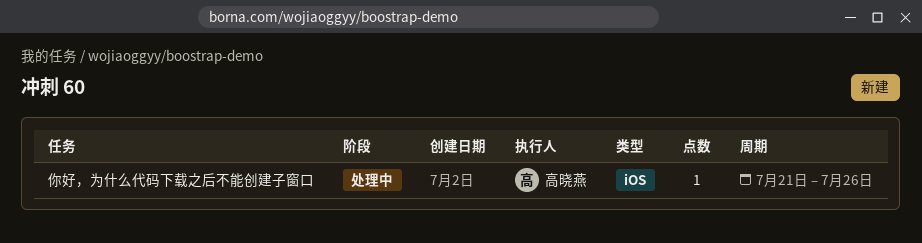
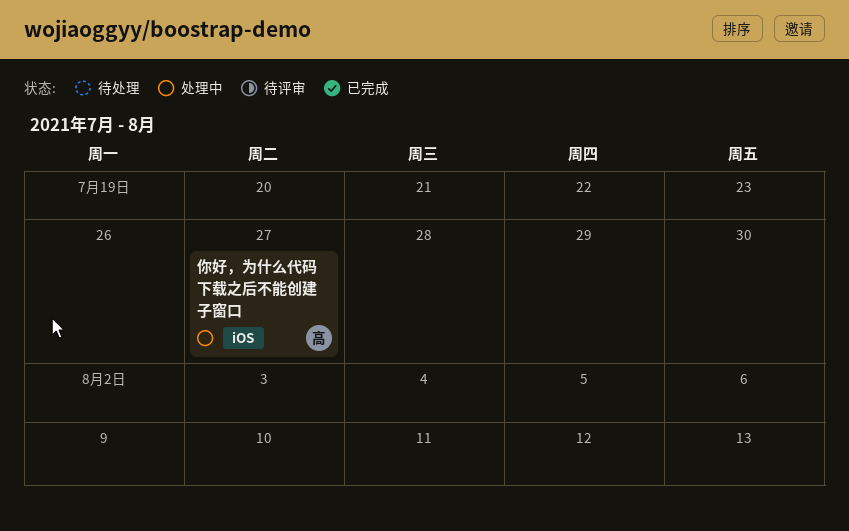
你好，为什么代码下载之后不能创建子窗口, due: Jul 26 -> Jul 27

